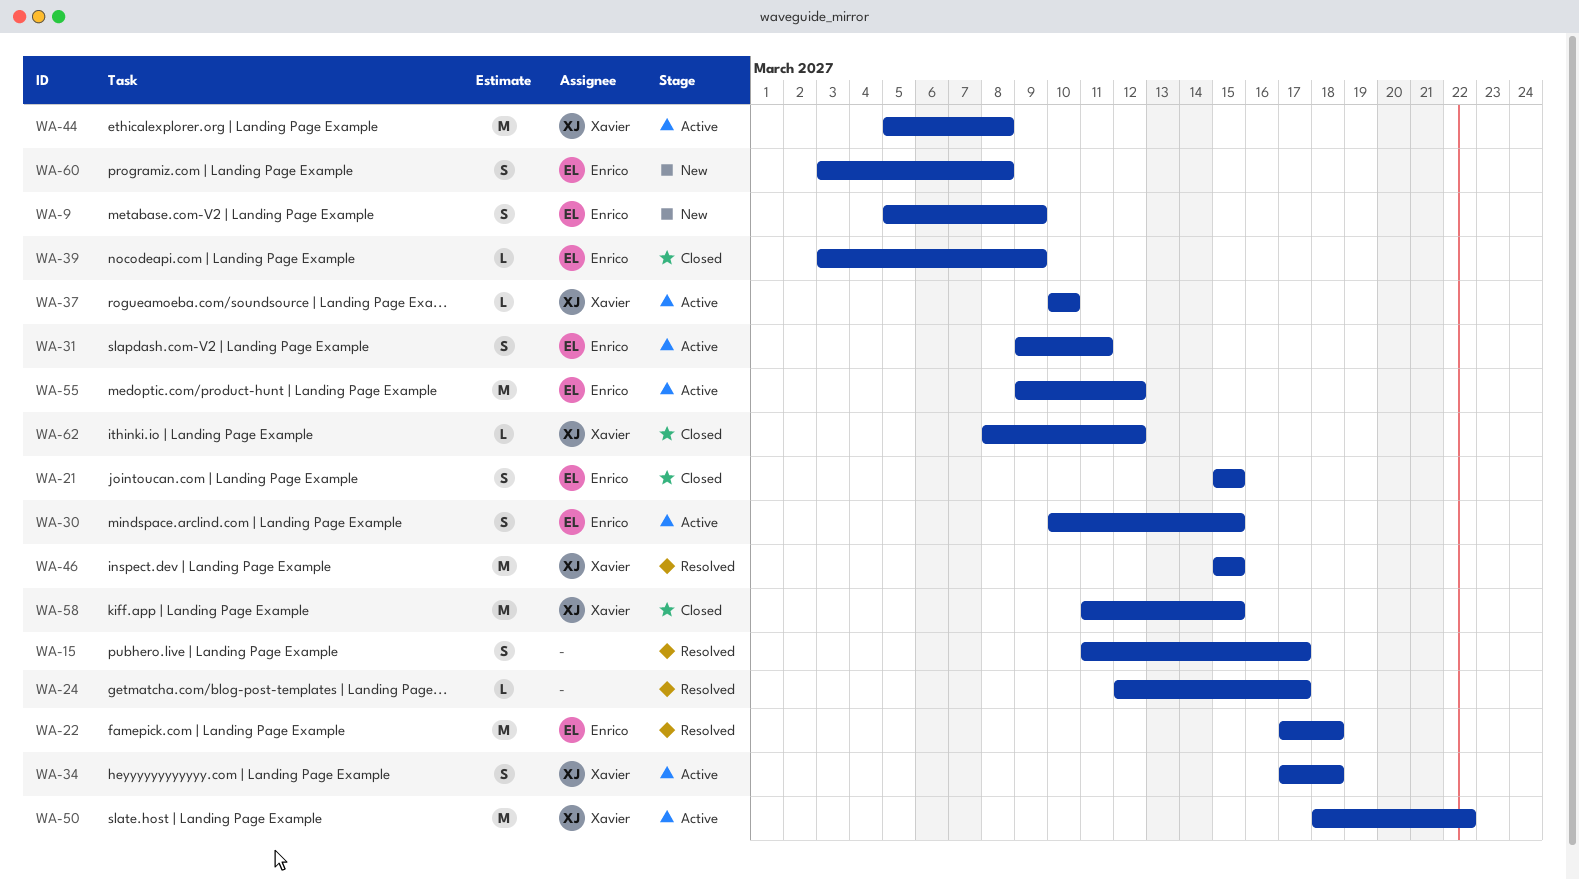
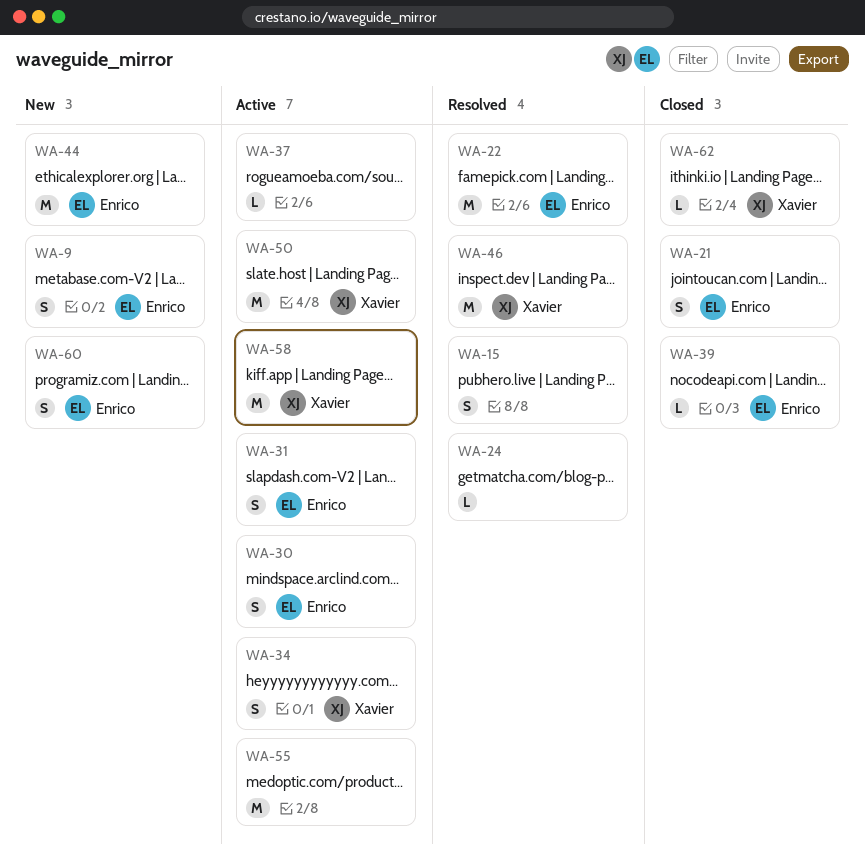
WA-37, owner: Xavier -> none
WA-44, status: Active -> New
WA-44, owner: Xavier -> Enrico
WA-55, owner: Enrico -> none
WA-58, status: Closed -> Active

